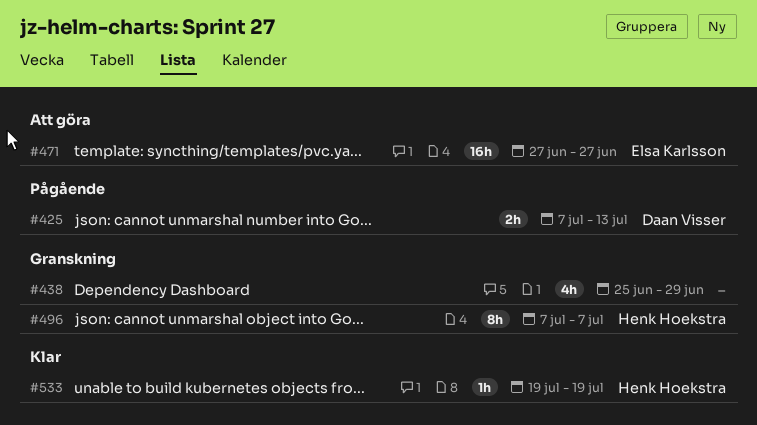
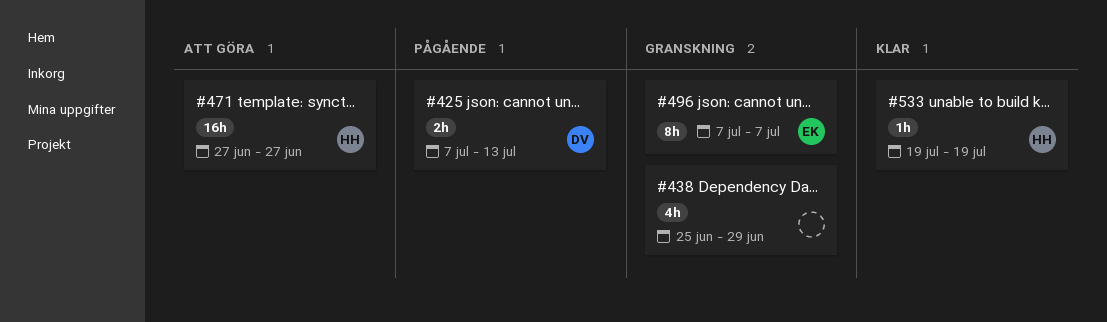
#471, owner: Elsa Karlsson -> Henk Hoekstra
#496, owner: Henk Hoekstra -> Elsa Karlsson

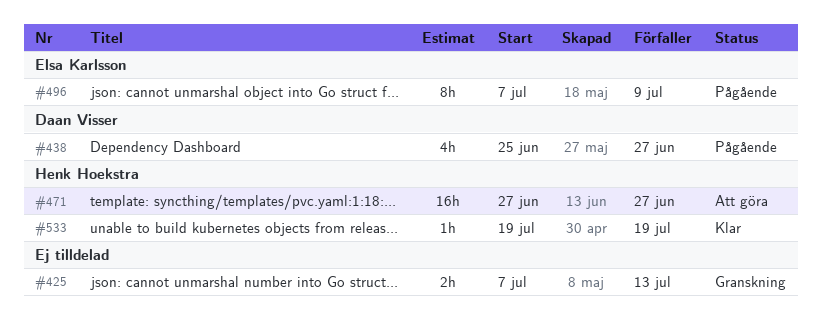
#425, status: Pågående -> Granskning
#425, owner: Daan Visser -> none
#438, status: Granskning -> Pågående
#438, owner: none -> Daan Visser
#438, due: Jun 29 -> Jun 27
#496, status: Granskning -> Pågående
#496, due: Jul 7 -> Jul 9

